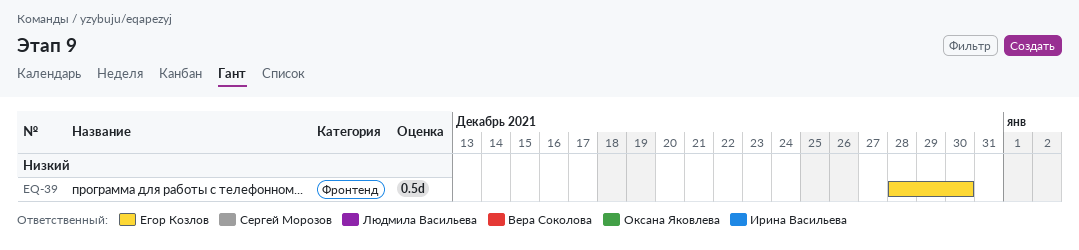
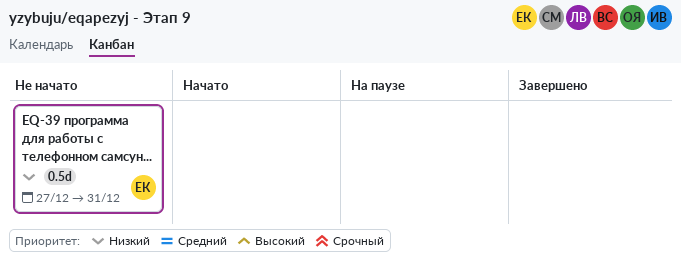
EQ-39, start: Dec 28 -> Dec 27
EQ-39, due: Dec 30 -> Dec 31

